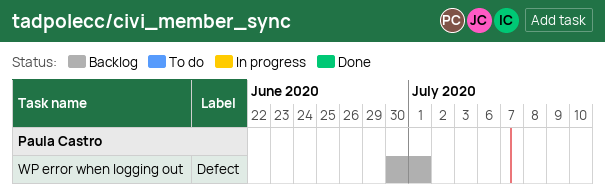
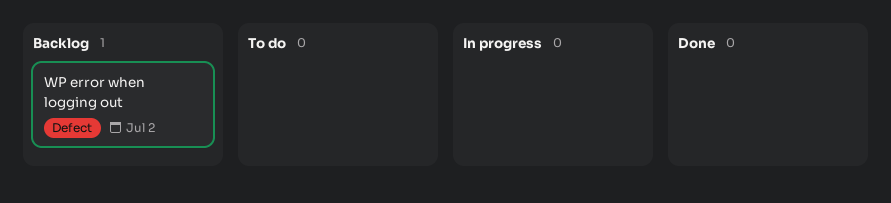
WP error when logging out, due: Jul 1 -> Jul 2

